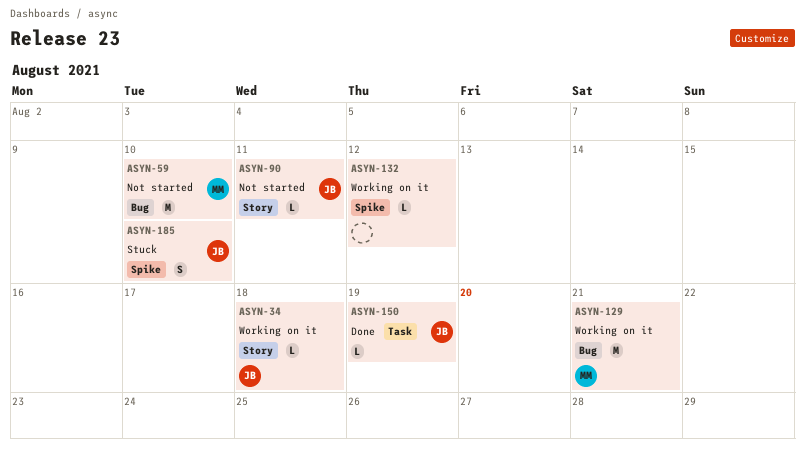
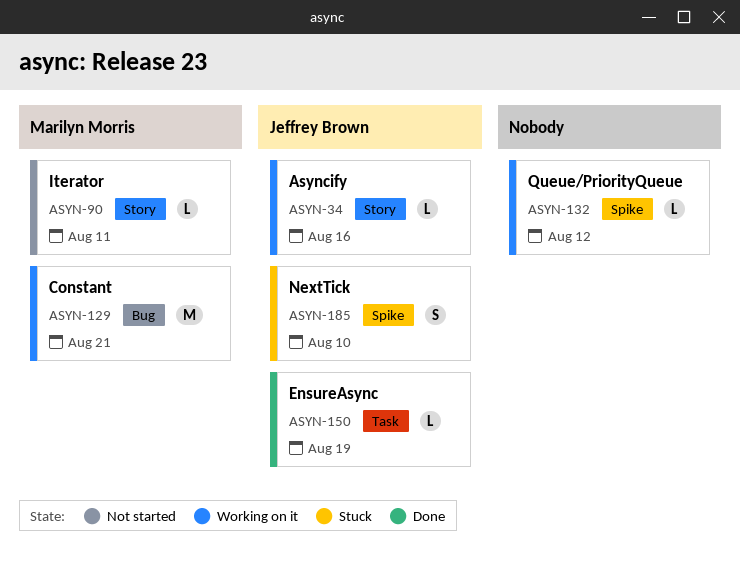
ASYN-34, due: Aug 18 -> Aug 16
ASYN-59: present -> none
ASYN-90, owner: Jeffrey Brown -> Marilyn Morris

